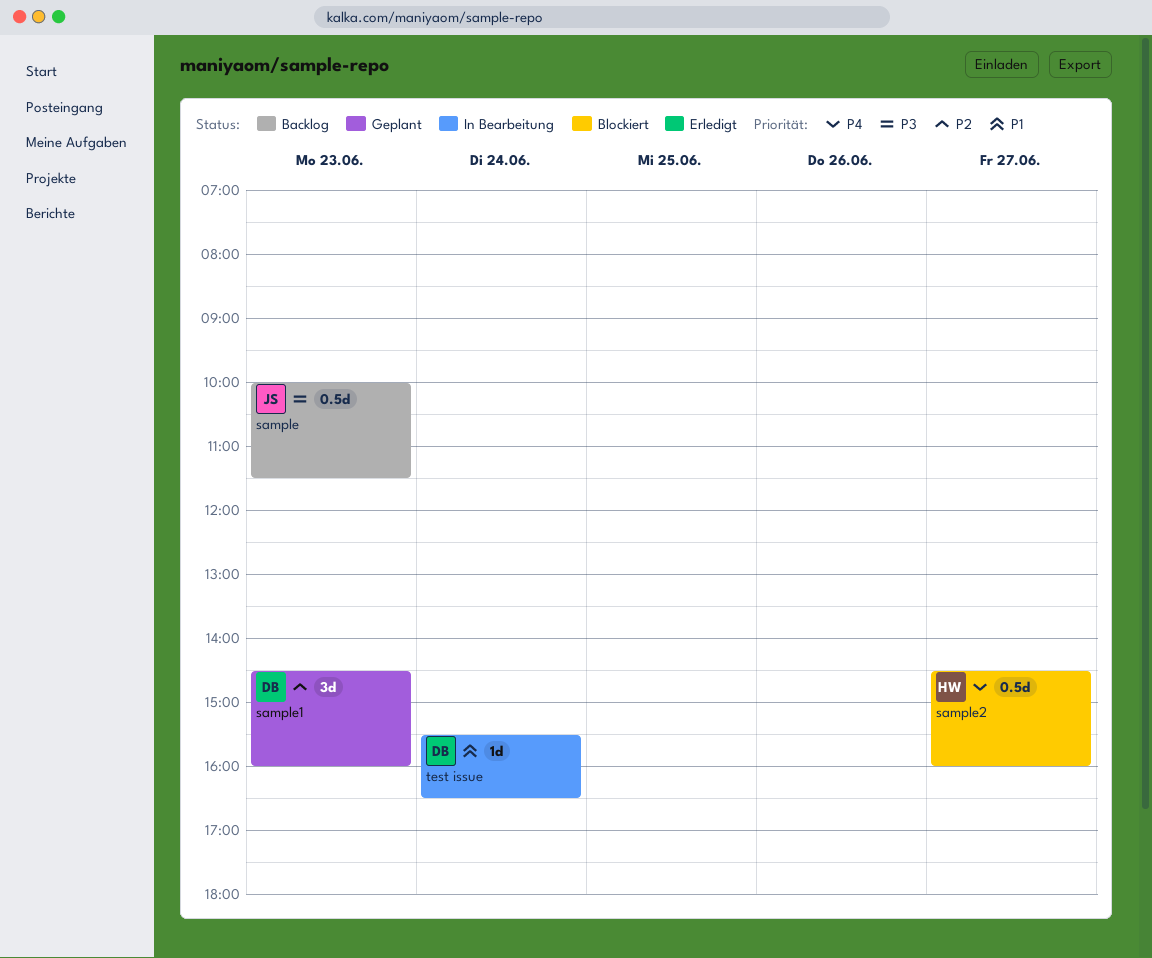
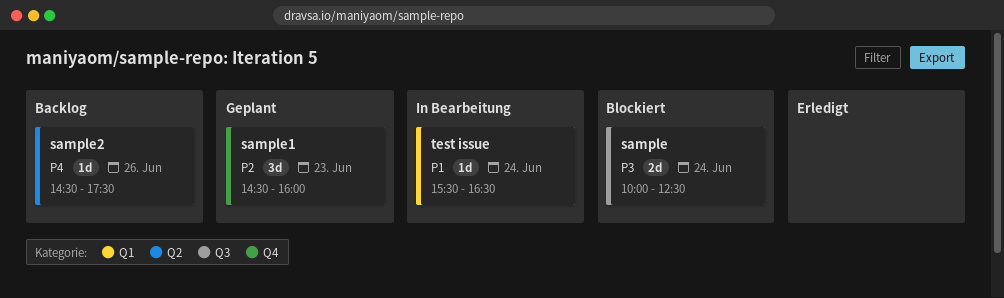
sample, status: Backlog -> Blockiert
sample, estimate: 0.5d -> 2d
sample, day: Jun 23 -> Jun 24
sample, ends: 11:30 -> 12:30
sample2, status: Blockiert -> Backlog
sample2, estimate: 0.5d -> 1d
sample2, day: Jun 27 -> Jun 26
sample2, ends: 16:00 -> 17:30

